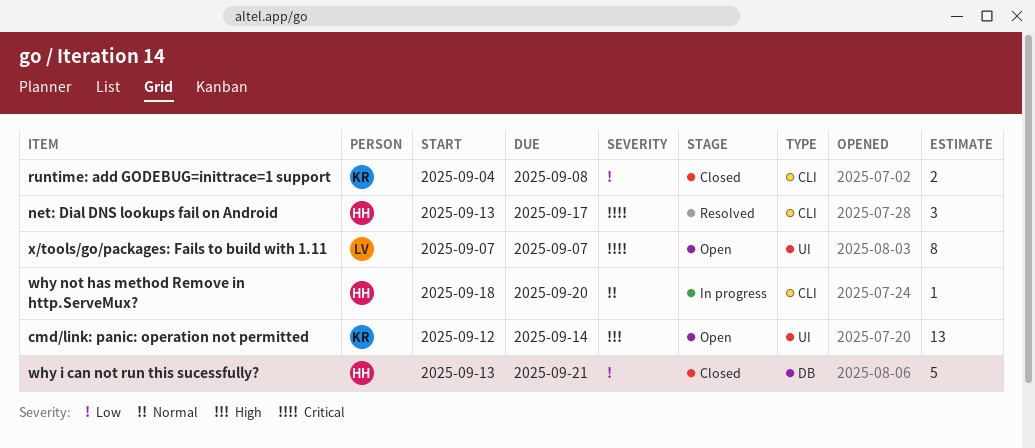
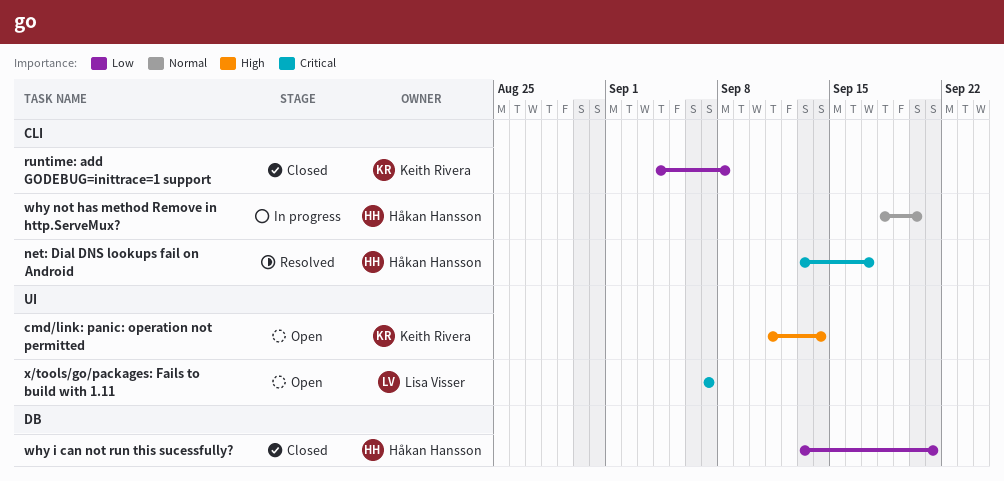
cmd/link: panic: operation not permitted, start: Sep 12 -> Sep 11

